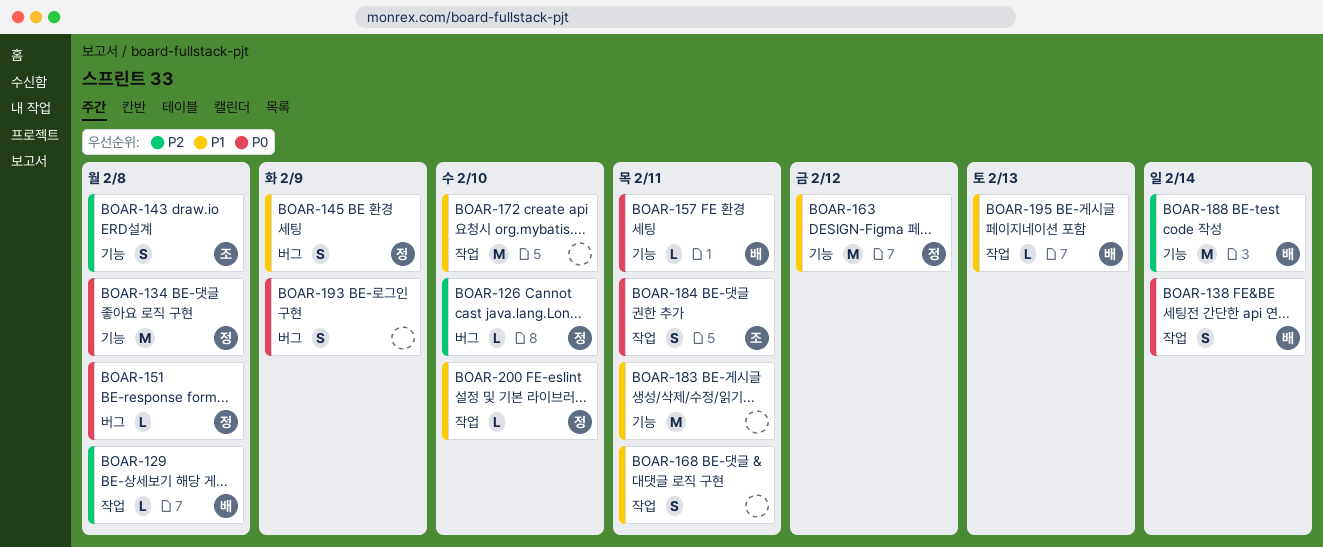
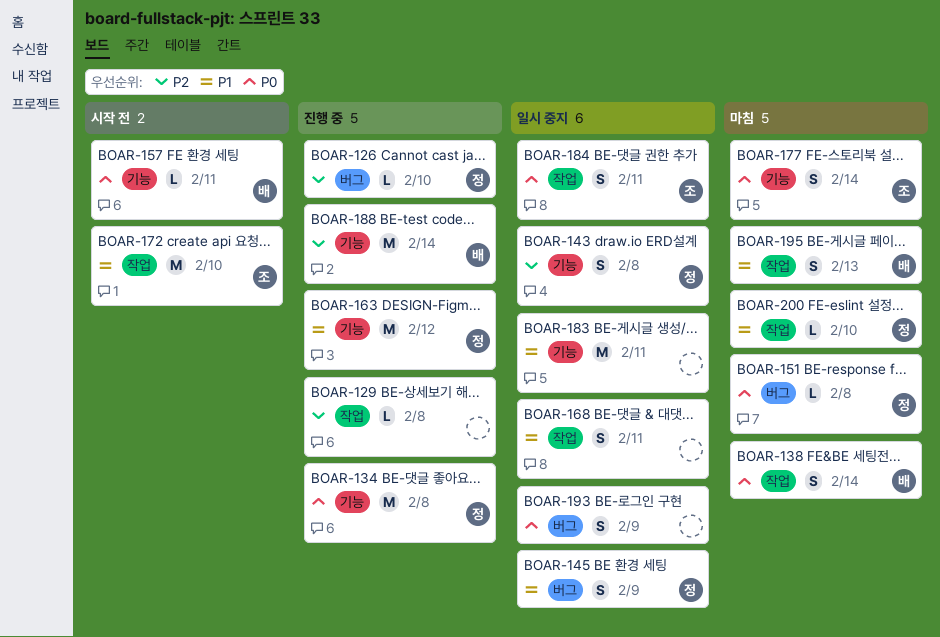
BOAR-129, owner: 배 -> none
BOAR-143, owner: 조 -> 정
BOAR-172, owner: none -> 조
BOAR-177: none -> present
BOAR-195, estimate: L -> S

